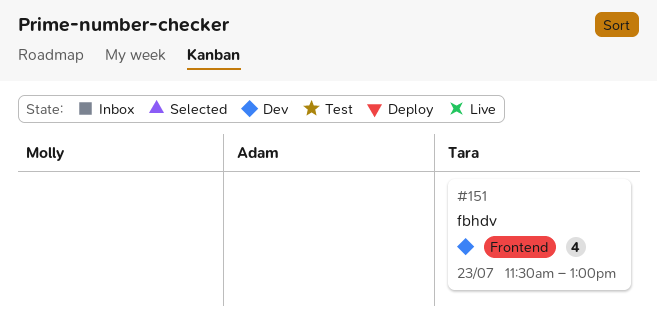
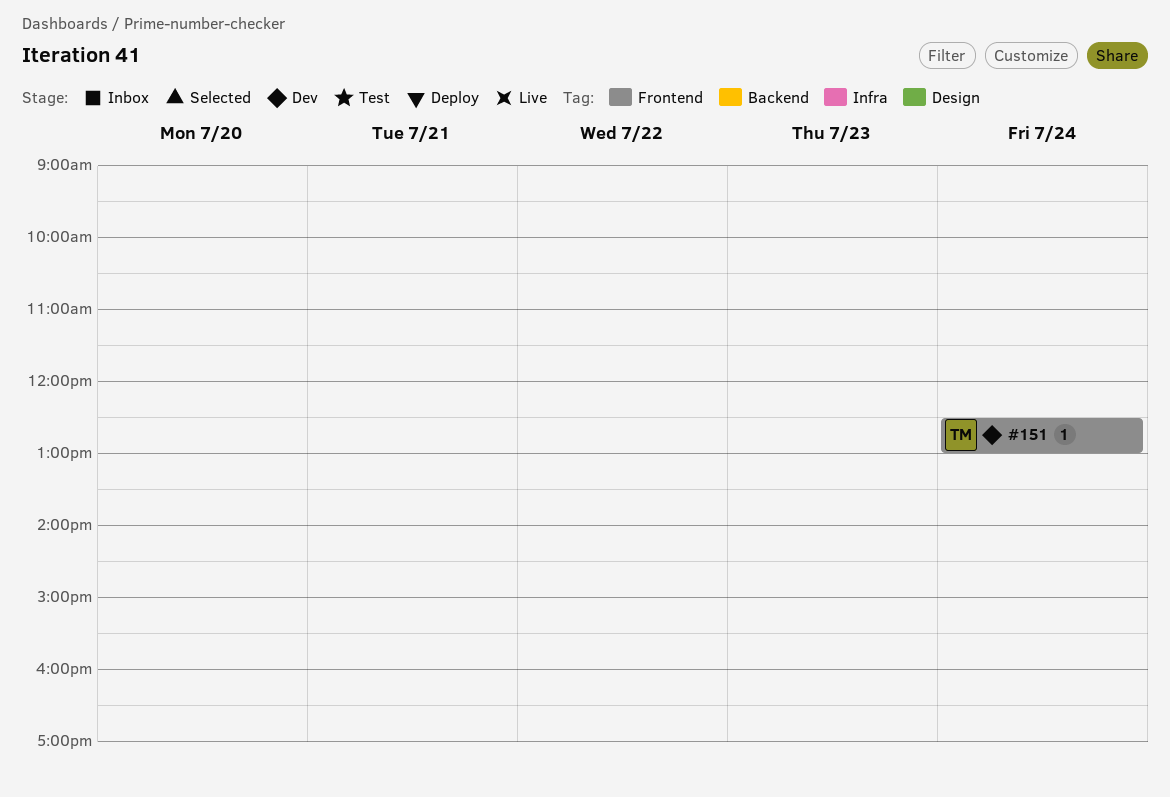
#151, estimate: 4 -> 1
#151, day: Jul 23 -> Jul 24
#151, begins: 11:30 -> 12:30

